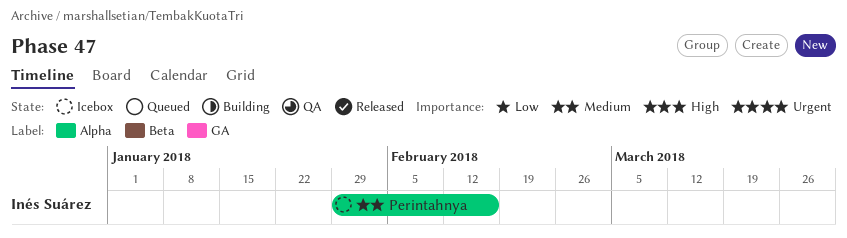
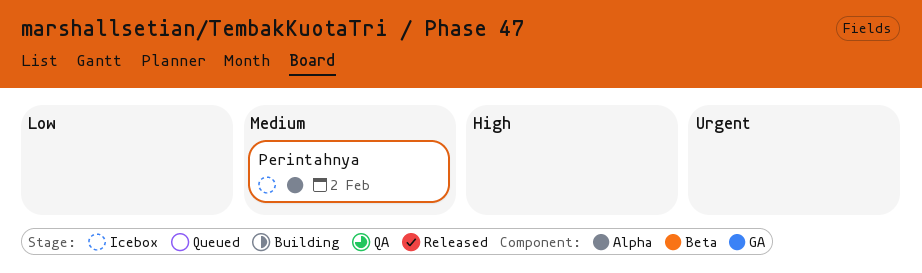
Perintahnya, due: Feb 16 -> Feb 2

